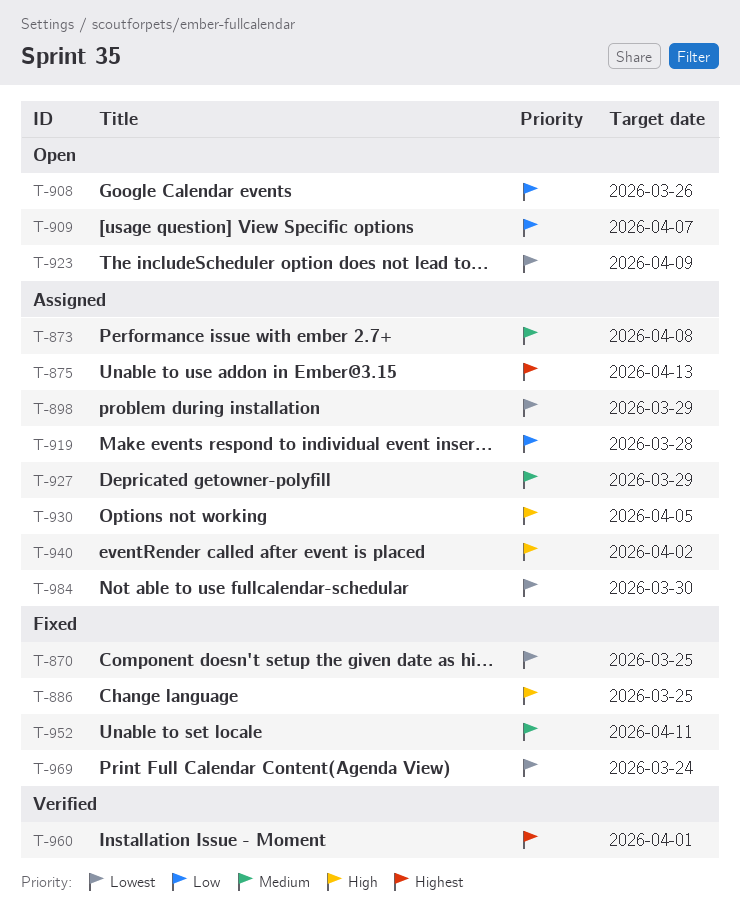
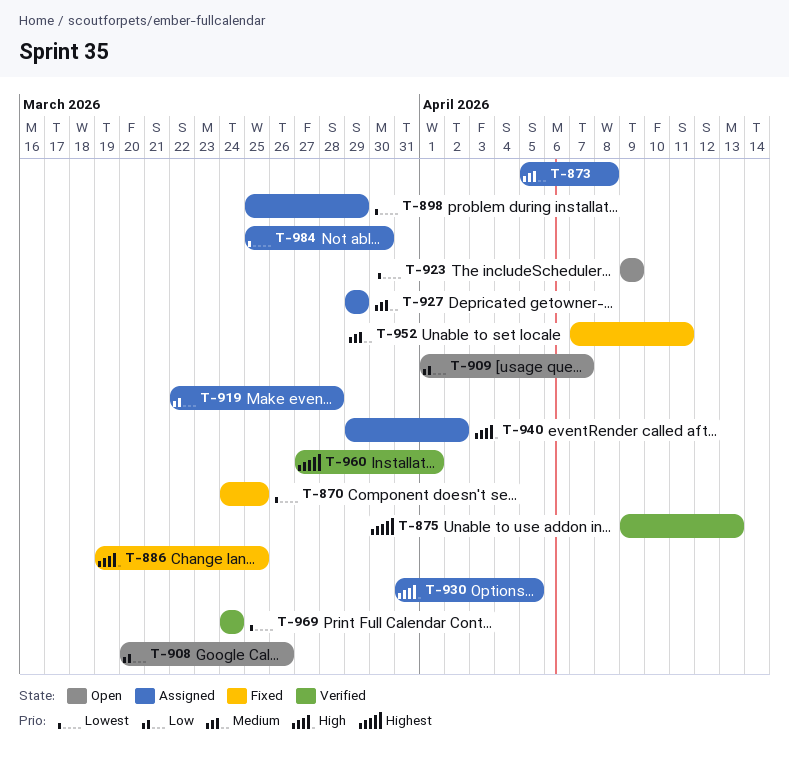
T-875, status: Assigned -> Verified
T-969, status: Fixed -> Verified

